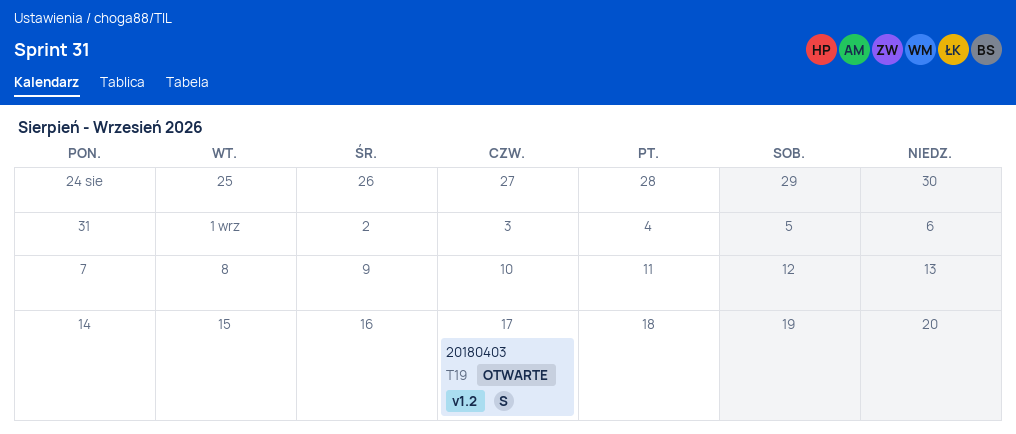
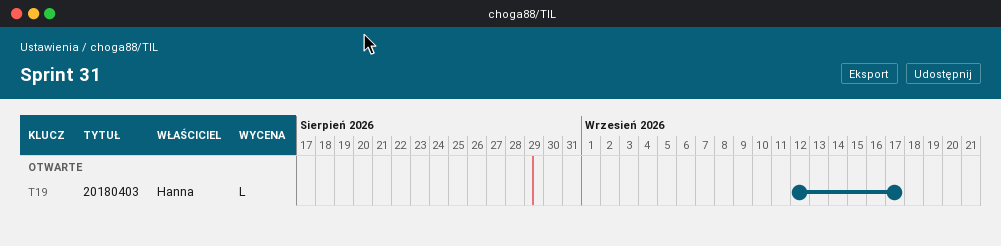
T19, estimate: S -> L

